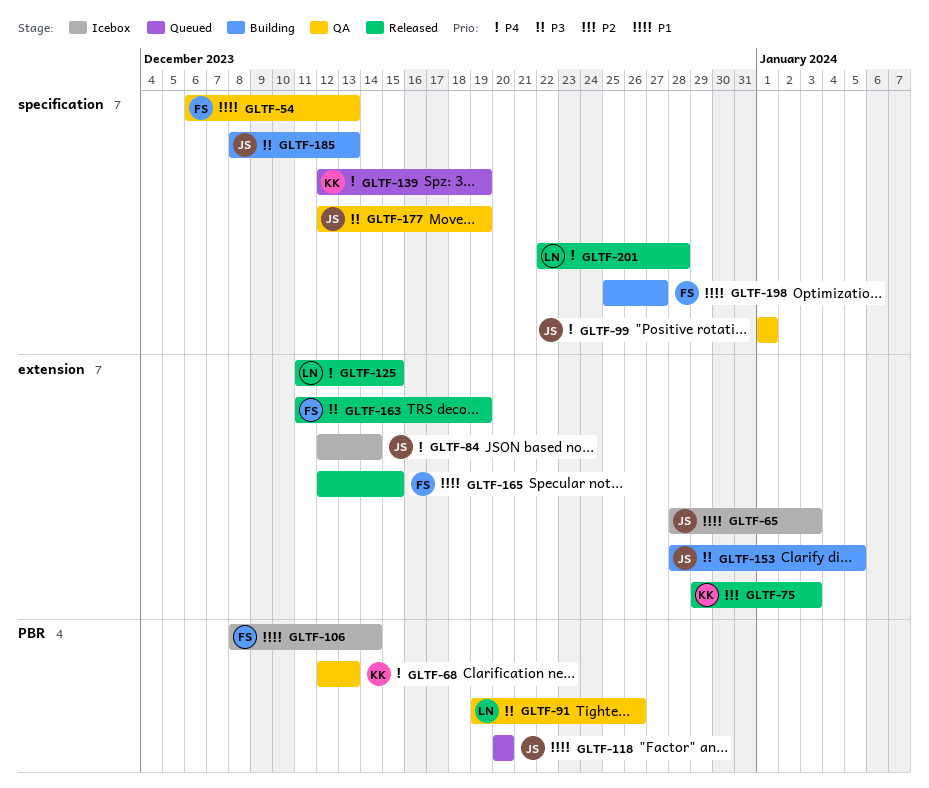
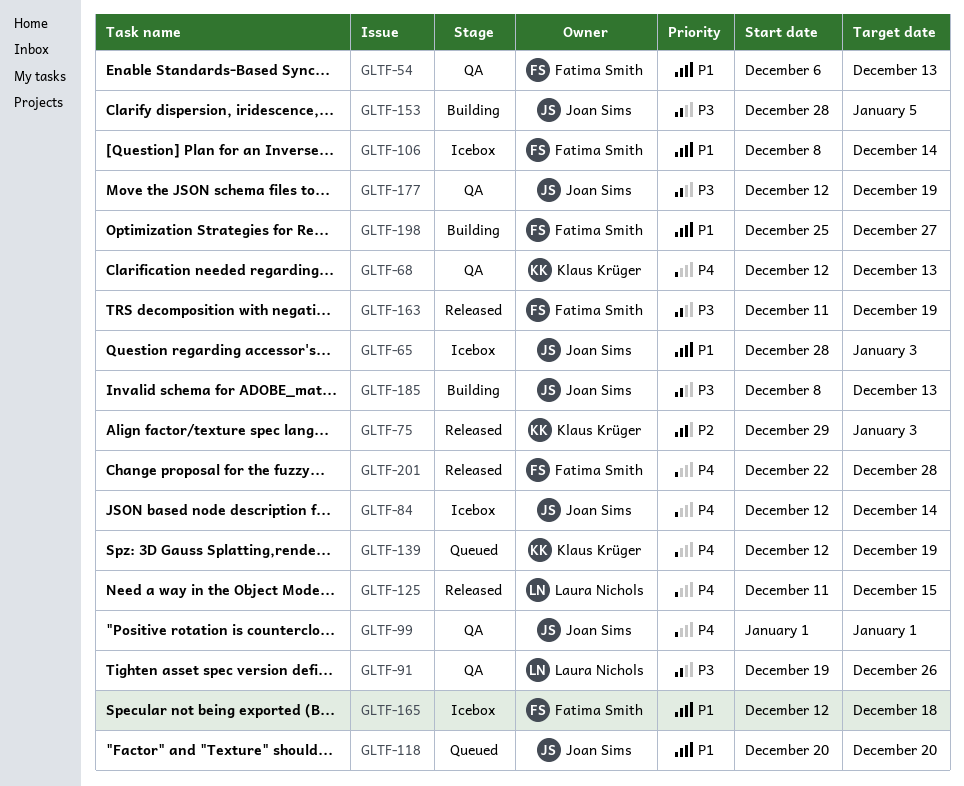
GLTF-165, status: Released -> Icebox
GLTF-165, due: Dec 15 -> Dec 18
GLTF-201, owner: Laura Nichols -> Fatima Smith

